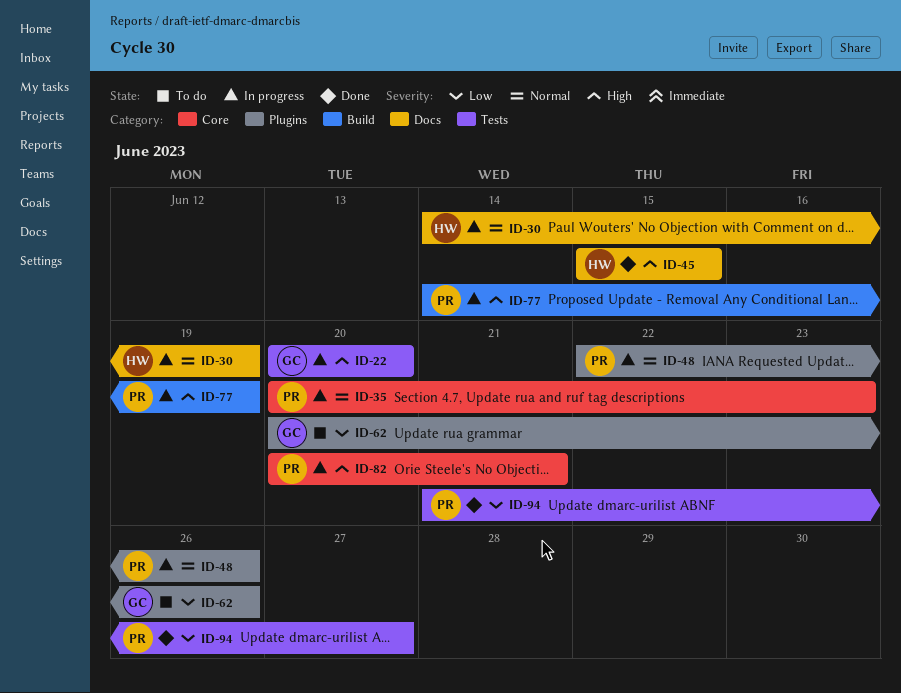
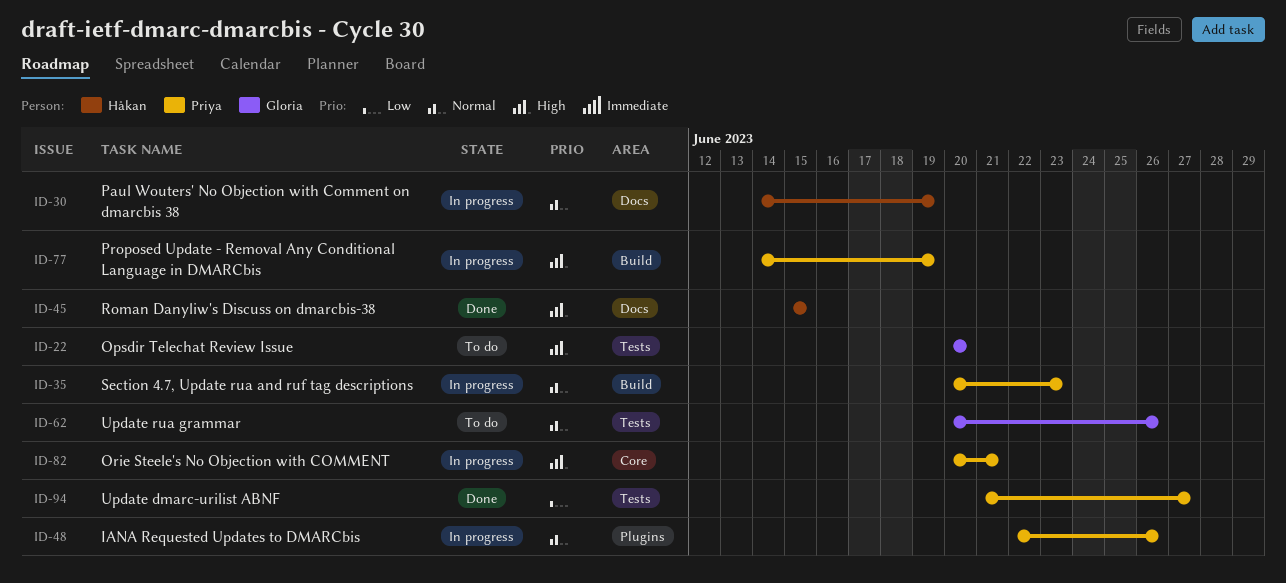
ID-22, status: In progress -> To do
ID-35, label: Core -> Build
ID-62, priority: Low -> Normal
ID-62, label: Plugins -> Tests

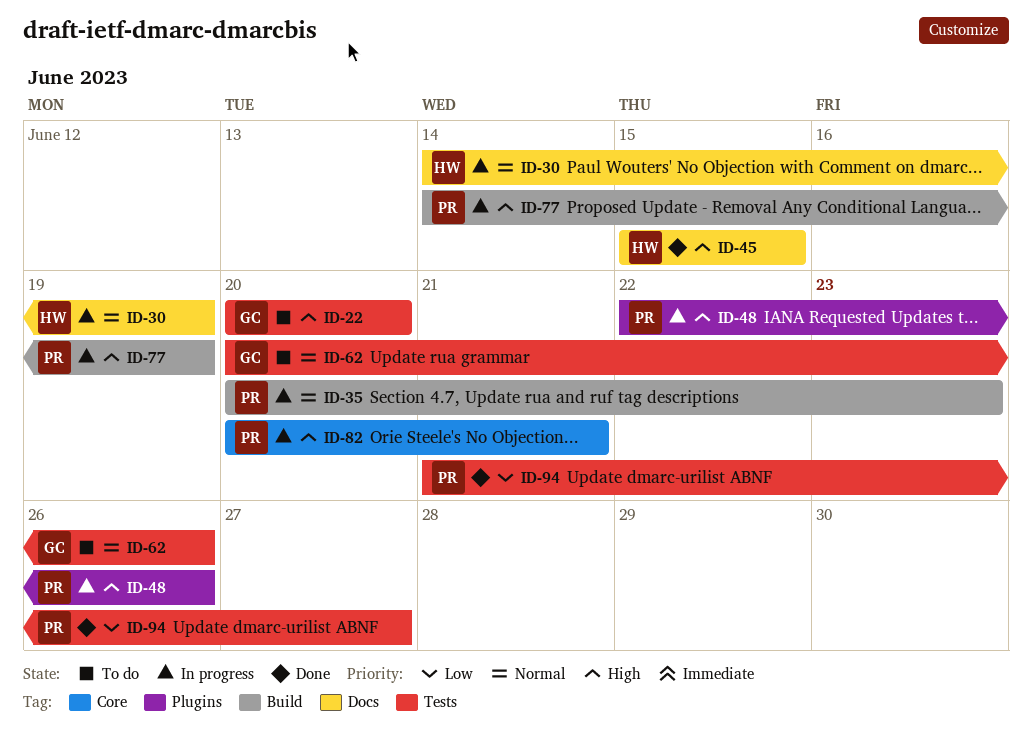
ID-48, priority: Normal -> High

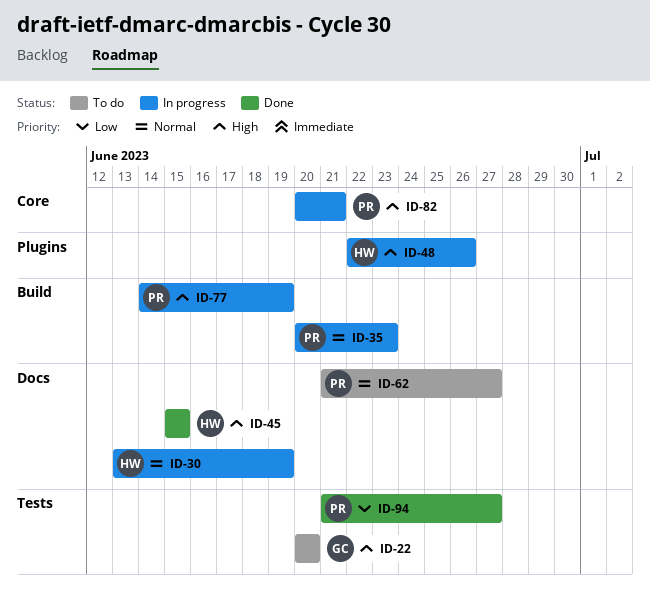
ID-30, start: Jun 14 -> Jun 13
ID-48, owner: PR -> HW
ID-62, owner: GC -> PR
ID-62, label: Tests -> Docs
ID-62, start: Jun 20 -> Jun 21
ID-62, due: Jun 26 -> Jun 27

